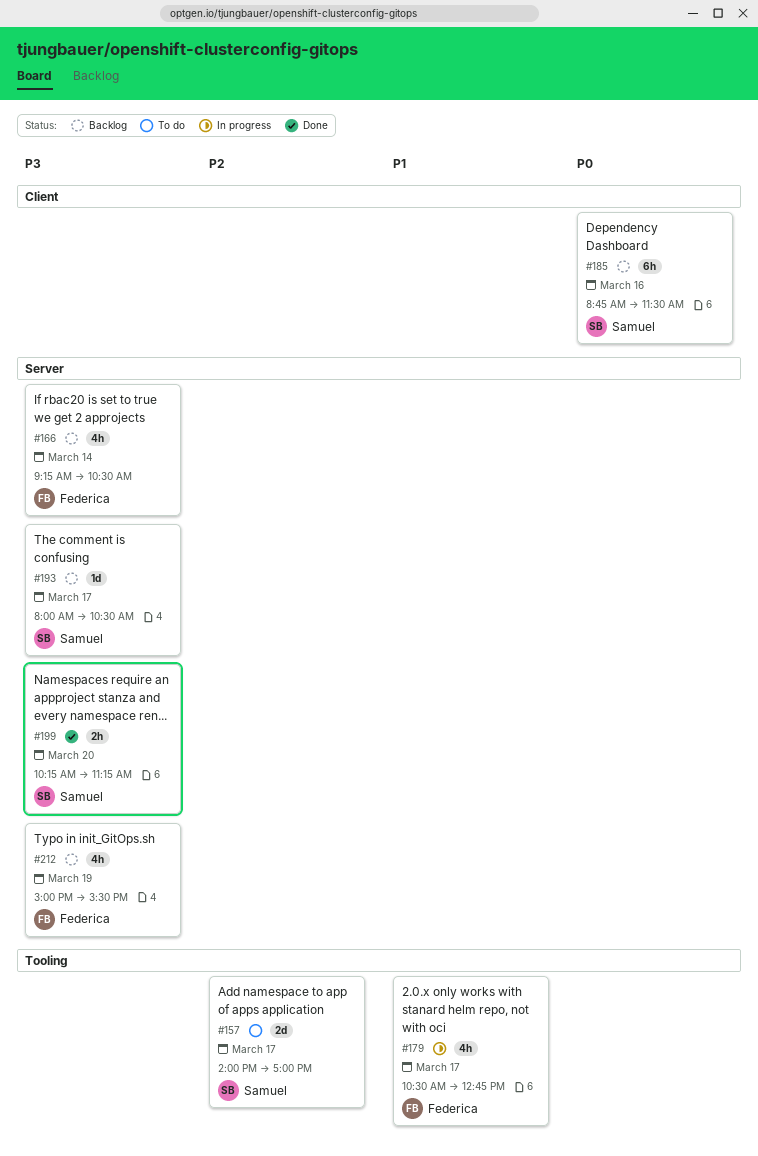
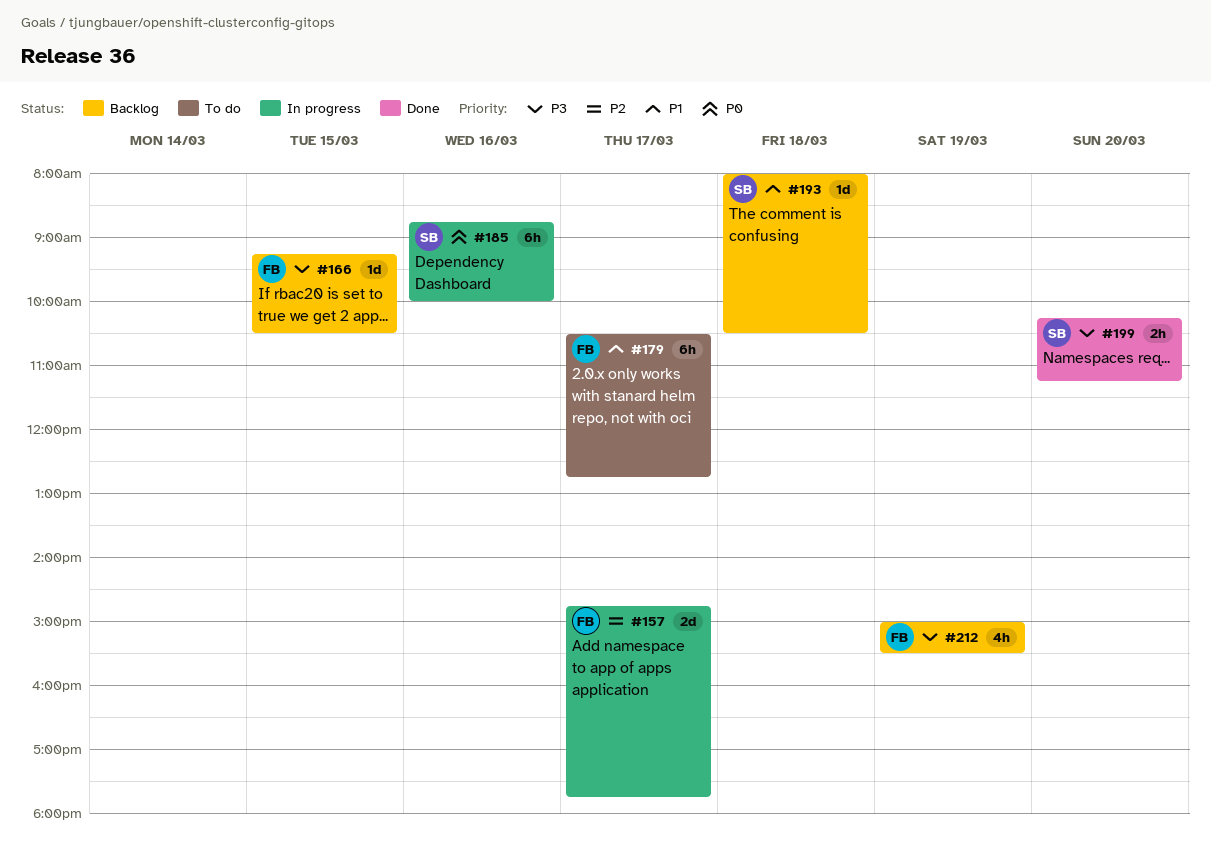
#157, status: To do -> In progress
#157, owner: Samuel -> Federica
#157, begins: 14:00 -> 14:45
#157, ends: 17:00 -> 17:45
#166, estimate: 4h -> 1d
#166, day: Mar 14 -> Mar 15
#179, status: In progress -> To do
#179, estimate: 4h -> 6h
#185, status: Backlog -> In progress
#185, ends: 11:30 -> 10:00
#193, priority: P3 -> P1
#193, day: Mar 17 -> Mar 18

